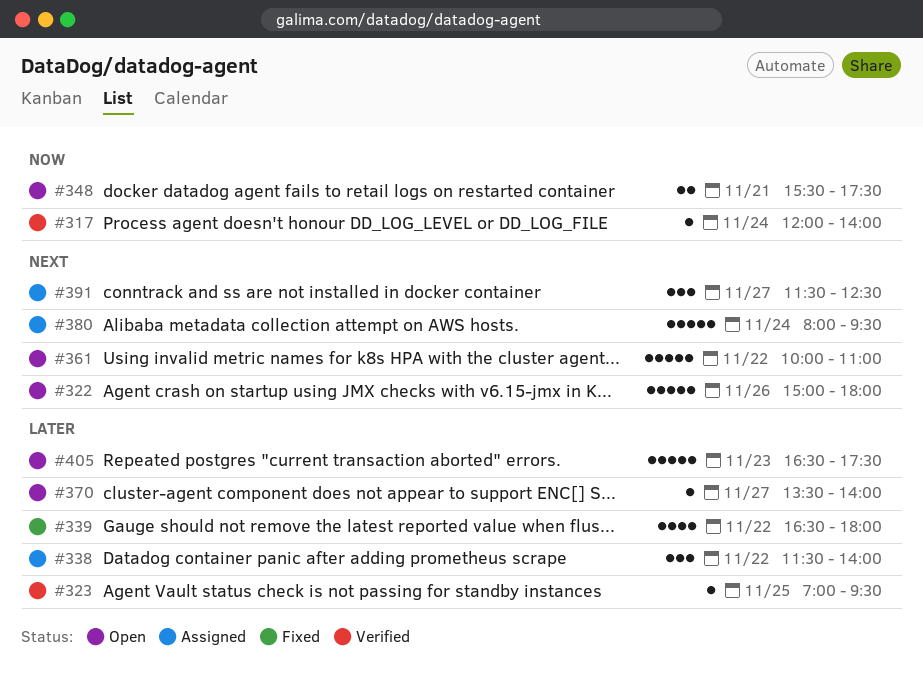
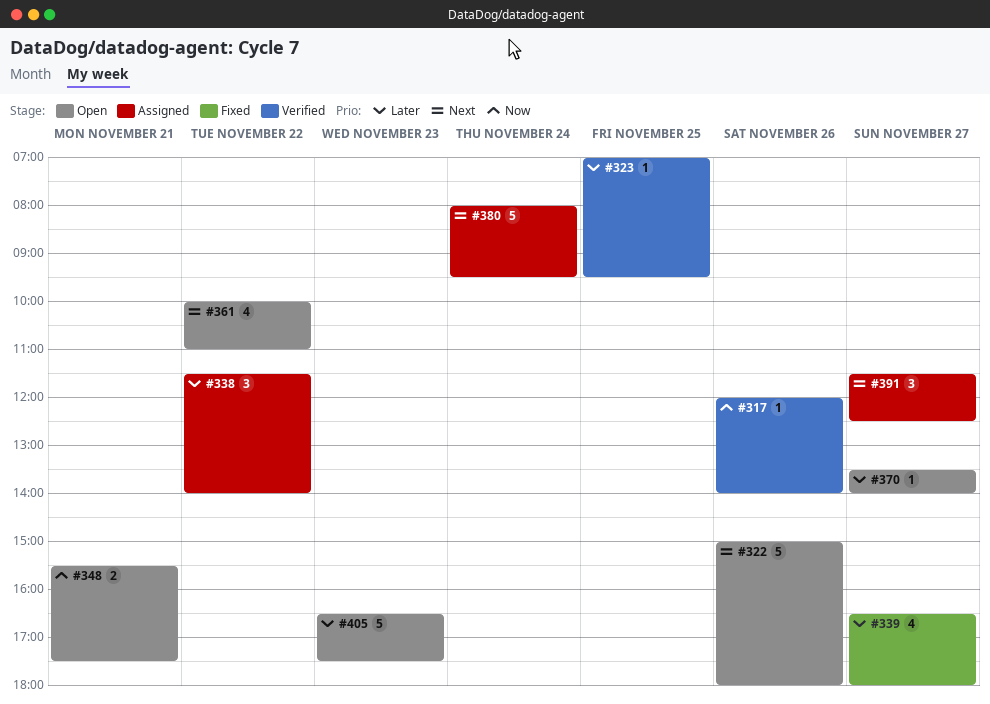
#317, day: Nov 24 -> Nov 26
#339, day: Nov 22 -> Nov 27
#361, estimate: 5 -> 4

